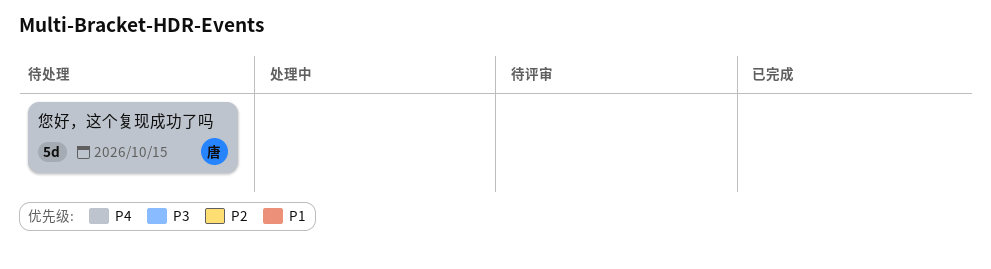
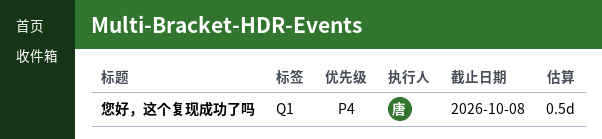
您好，这个复现成功了吗, estimate: 5d -> 0.5d
您好，这个复现成功了吗, due: Oct 15 -> Oct 8

